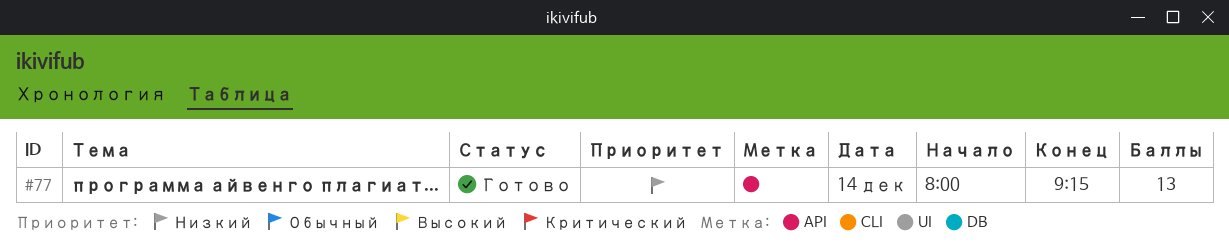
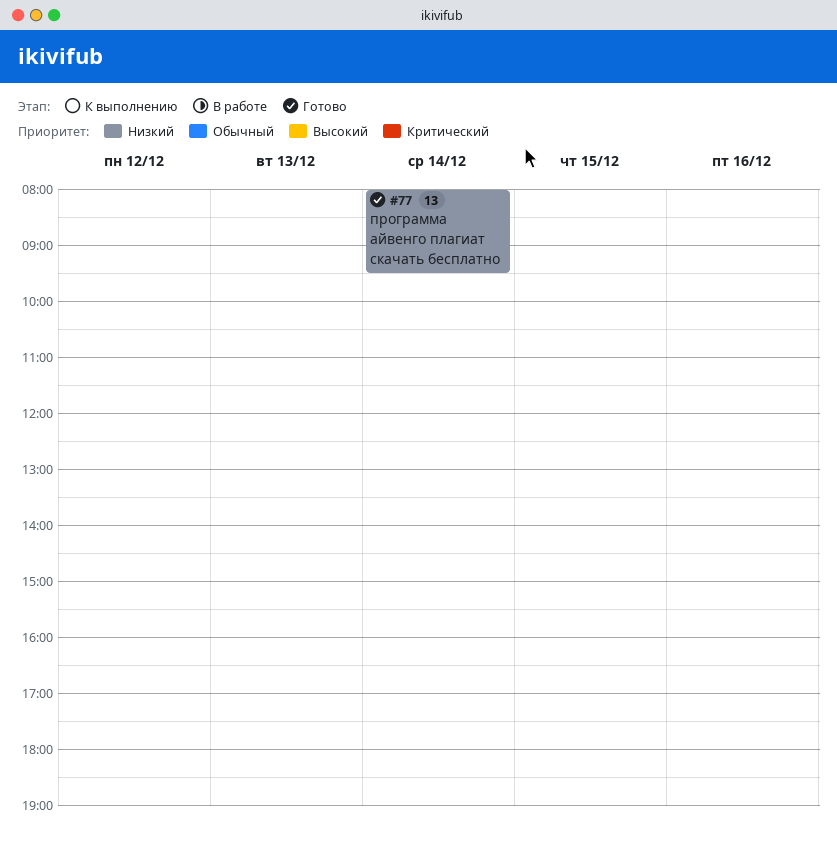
#77, ends: 09:15 -> 09:30

